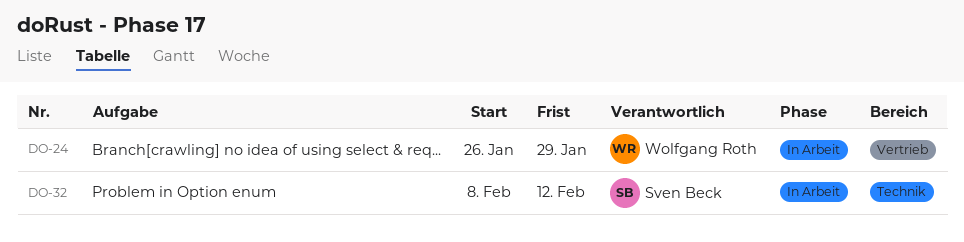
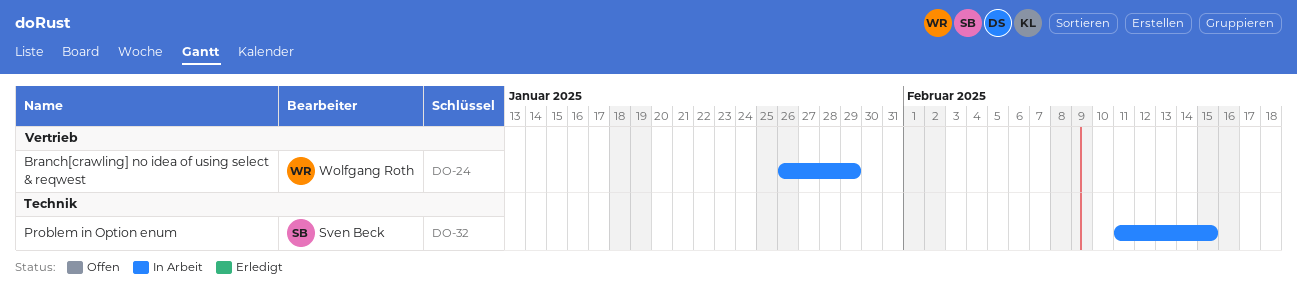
DO-32, start: Feb 8 -> Feb 11
DO-32, due: Feb 12 -> Feb 15

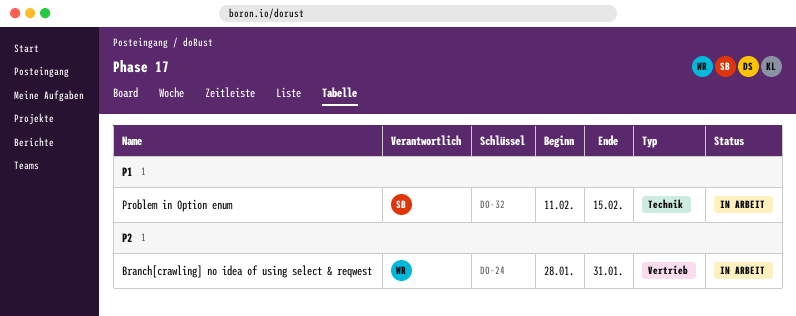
DO-24, start: Jan 26 -> Jan 28
DO-24, due: Jan 29 -> Jan 31

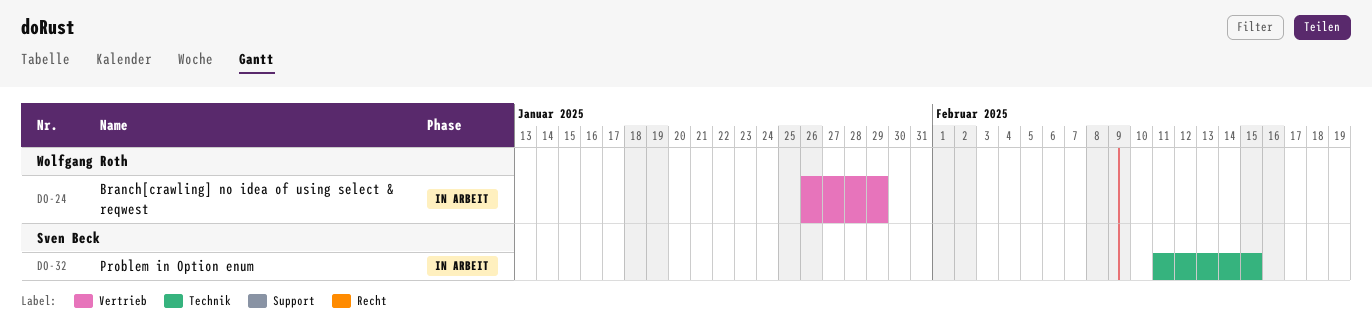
DO-24, start: Jan 28 -> Jan 26
DO-24, due: Jan 31 -> Jan 29

